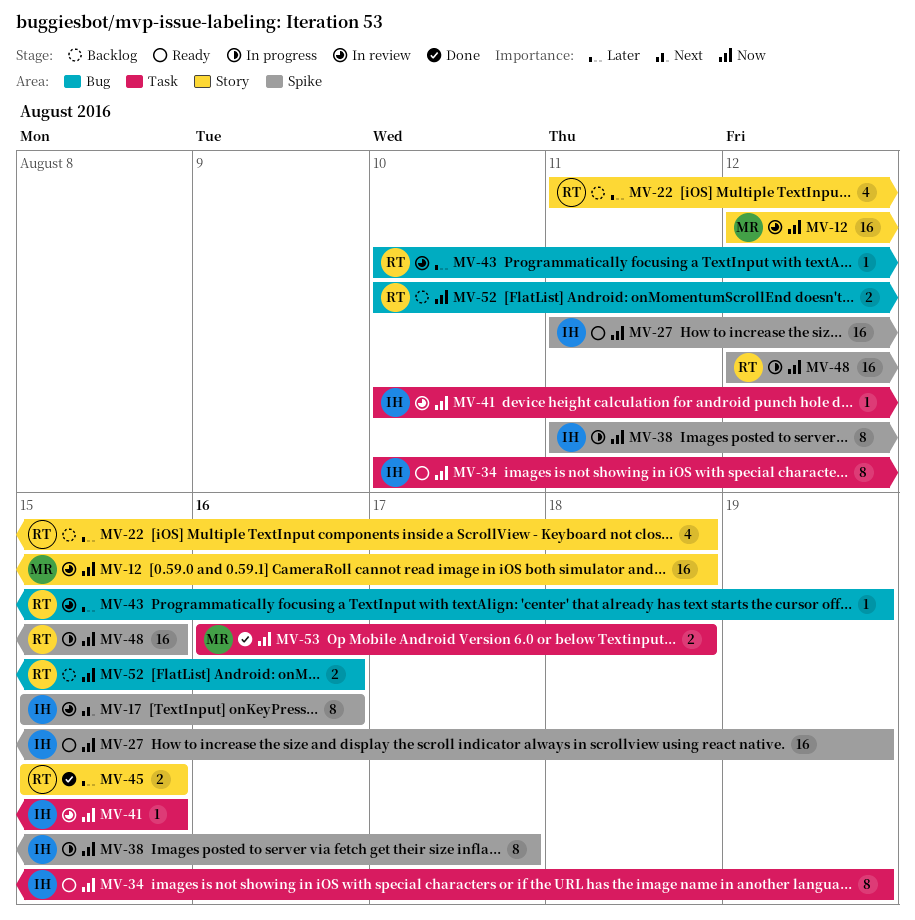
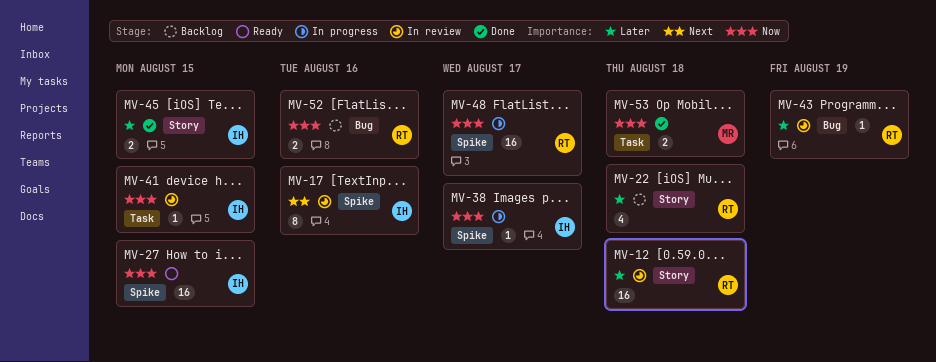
MV-12, owner: MR -> RT
MV-12, priority: Now -> Later
MV-27, due: Aug 19 -> Aug 15
MV-34: present -> none
MV-38, estimate: 8 -> 1
MV-45, owner: RT -> IH
MV-48, due: Aug 15 -> Aug 17

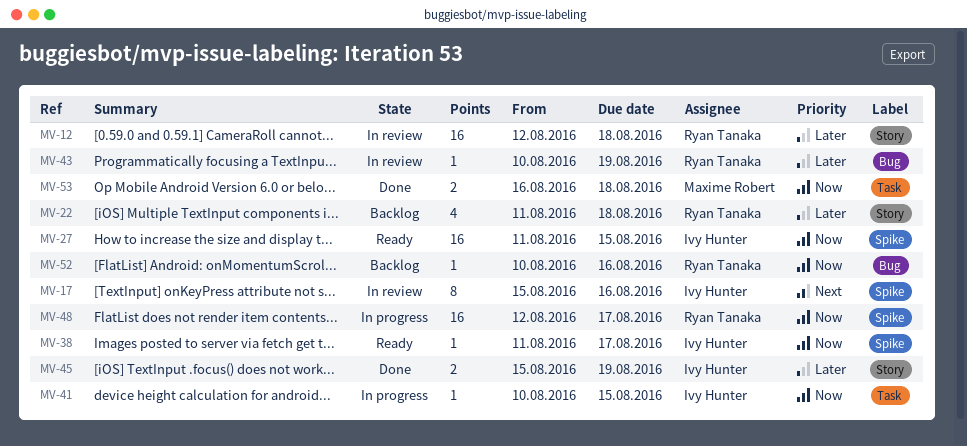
MV-38, status: In progress -> Ready
MV-41, status: In review -> In progress
MV-45, due: Aug 15 -> Aug 19
MV-52, estimate: 2 -> 1

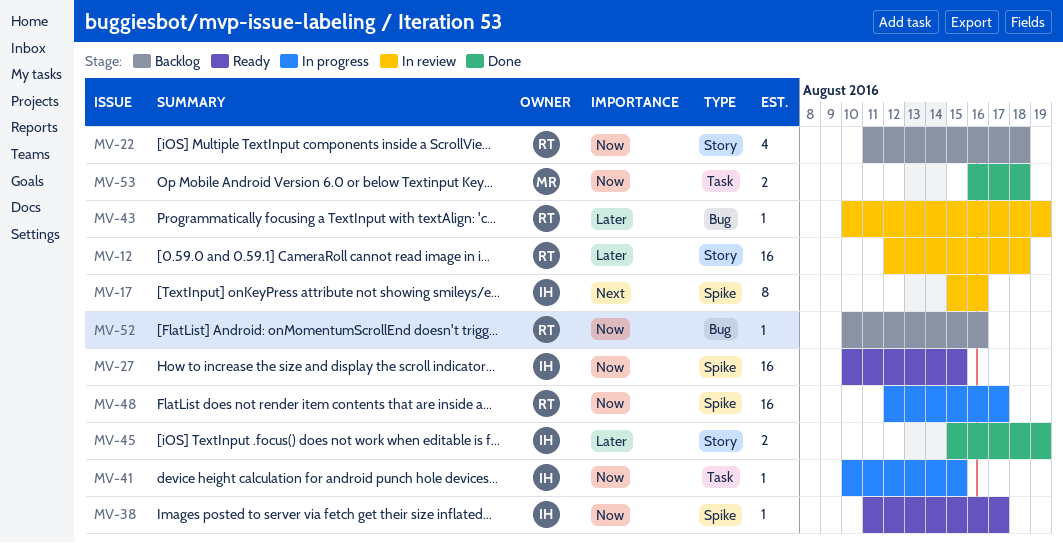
MV-22, priority: Later -> Now
MV-27, start: Aug 11 -> Aug 10

